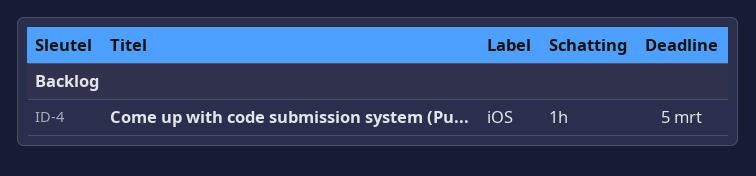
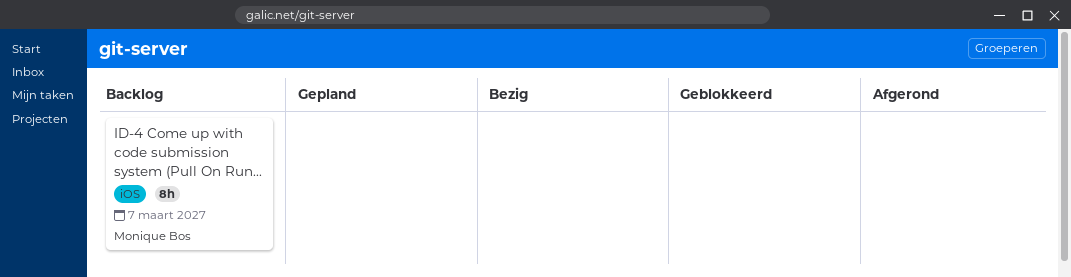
ID-4, estimate: 1h -> 8h
ID-4, due: Mar 5 -> Mar 7

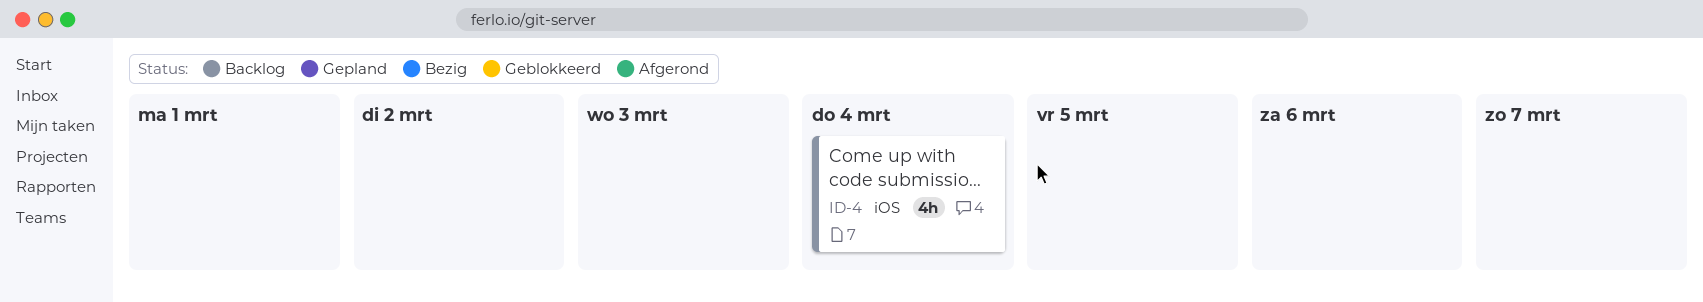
ID-4, estimate: 8h -> 4h
ID-4, due: Mar 7 -> Mar 4

